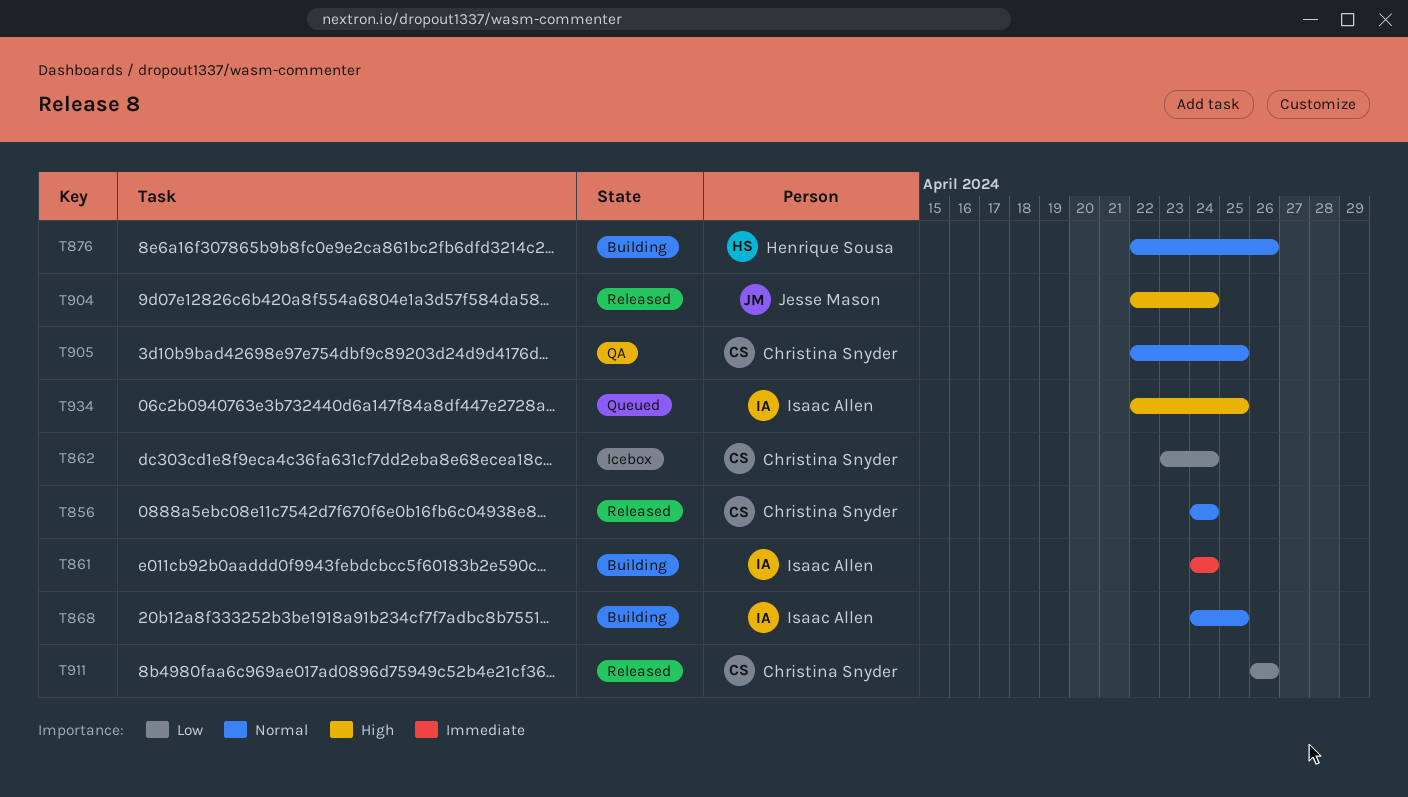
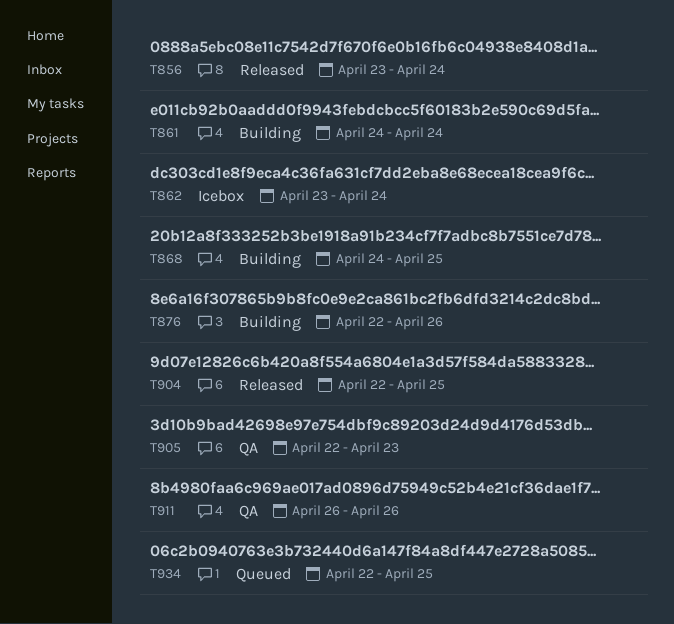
T856, start: Apr 24 -> Apr 23
T904, due: Apr 24 -> Apr 25
T905, due: Apr 25 -> Apr 23
T911, status: Released -> QA

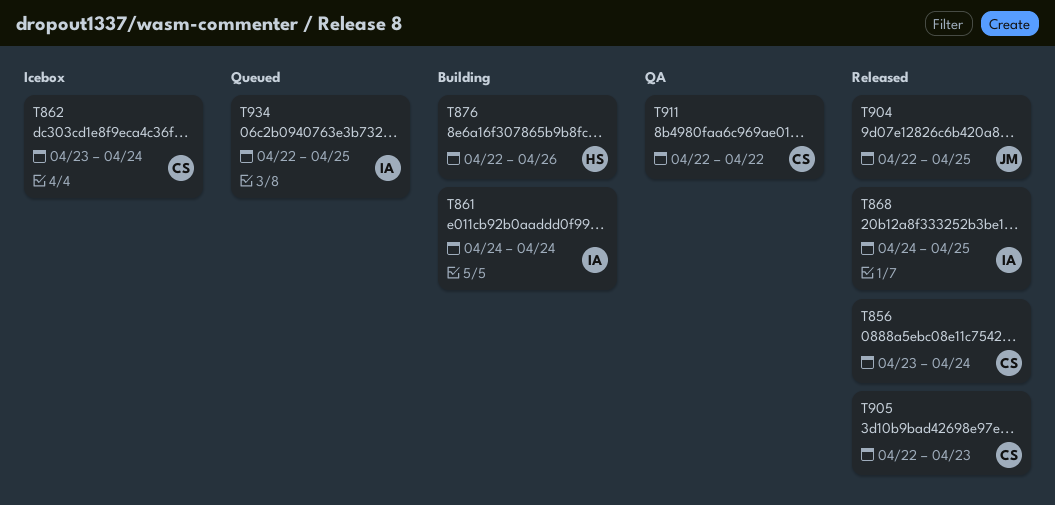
T868, status: Building -> Released
T905, status: QA -> Released
T911, start: Apr 26 -> Apr 22
T911, due: Apr 26 -> Apr 22

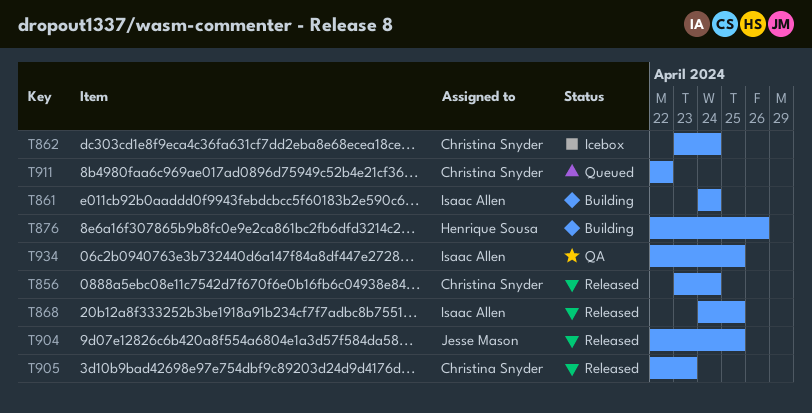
T911, status: QA -> Queued
T934, status: Queued -> QA

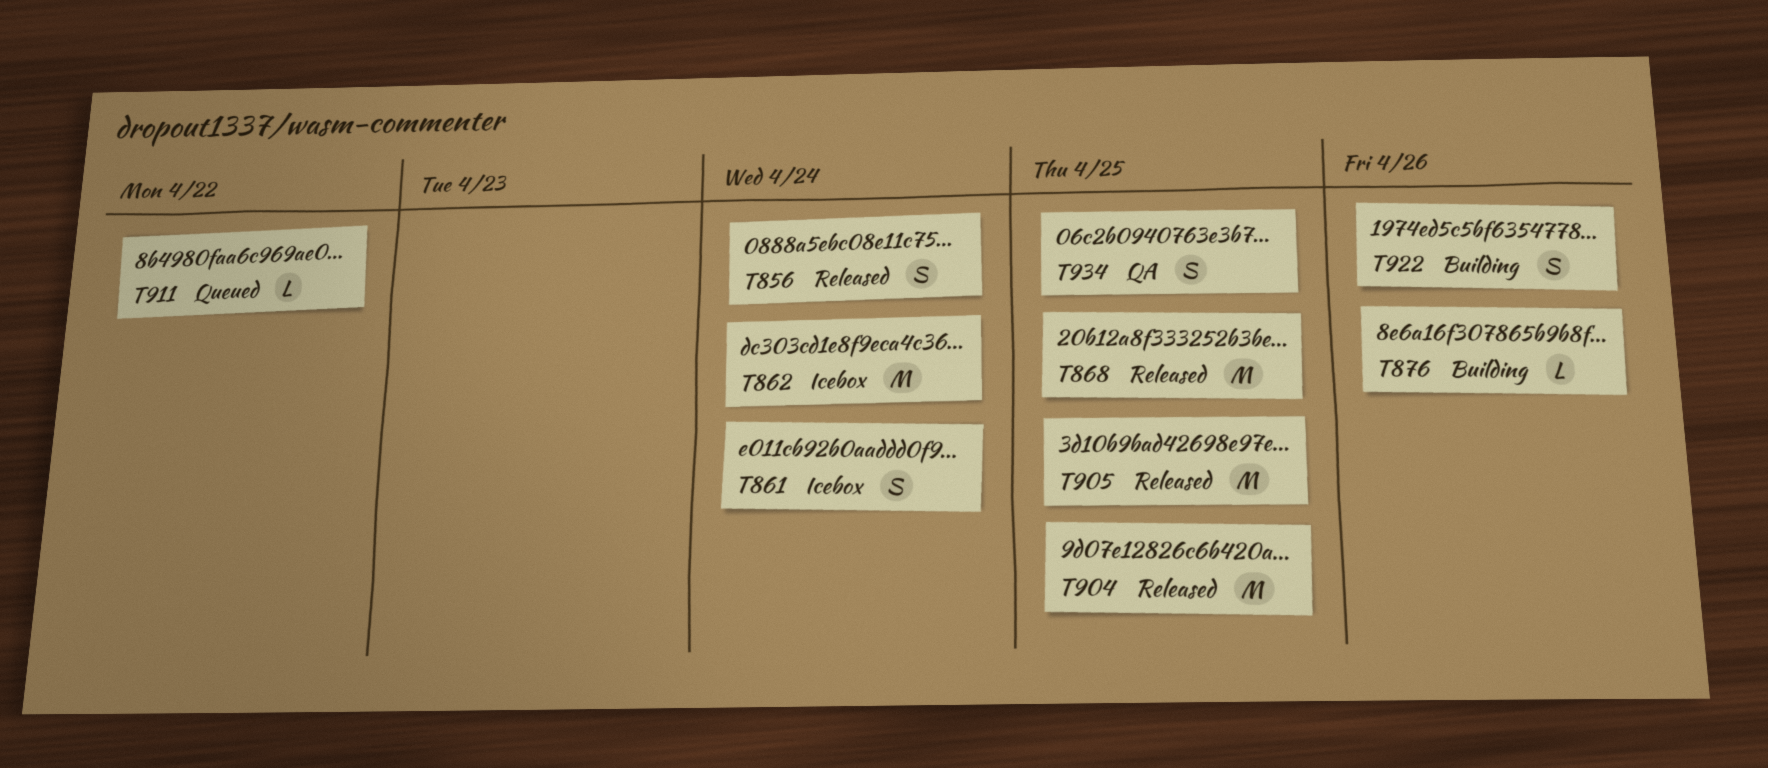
T861, status: Building -> Icebox
T905, due: Apr 23 -> Apr 25
T922: none -> present

